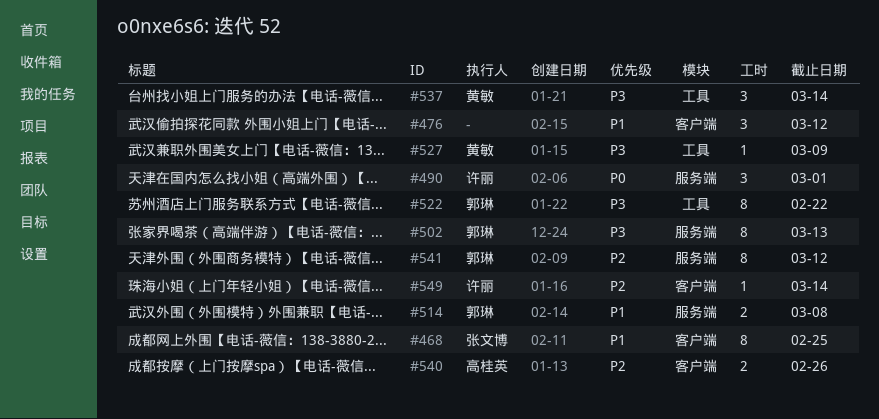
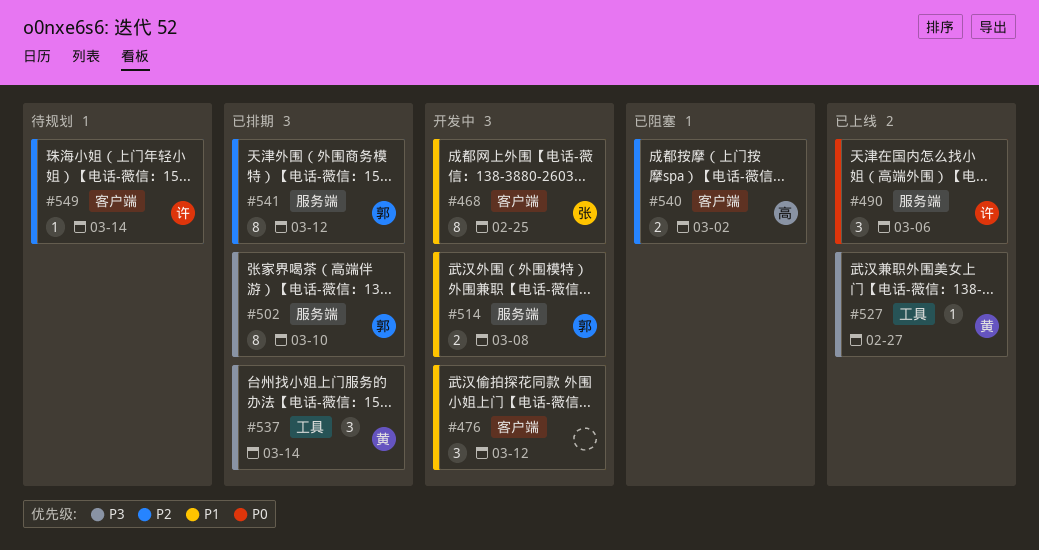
#490, due: Mar 1 -> Mar 6
#502, due: Mar 13 -> Mar 10
#522: present -> none
#527, due: Mar 9 -> Feb 27
#540, due: Feb 26 -> Mar 2

